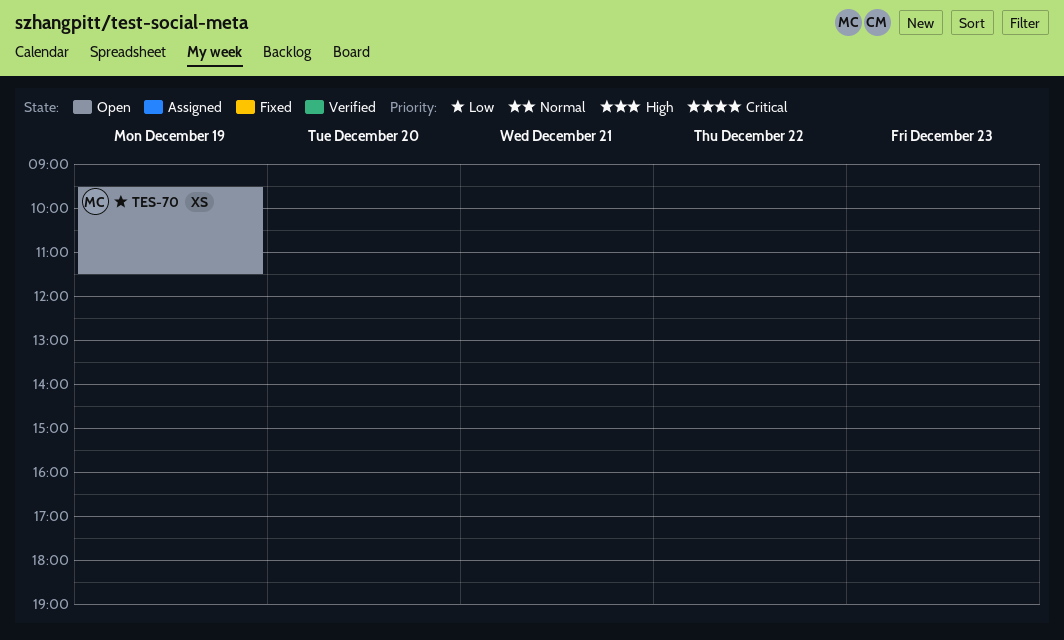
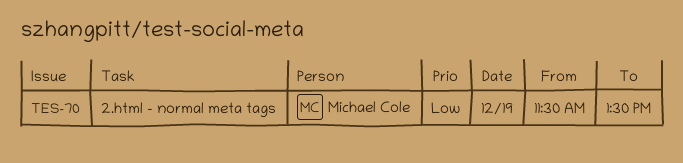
TES-70, begins: 09:30 -> 11:30
TES-70, ends: 11:30 -> 13:30

